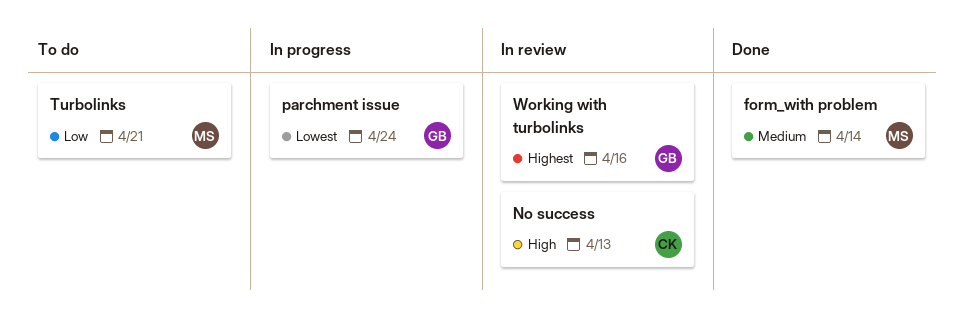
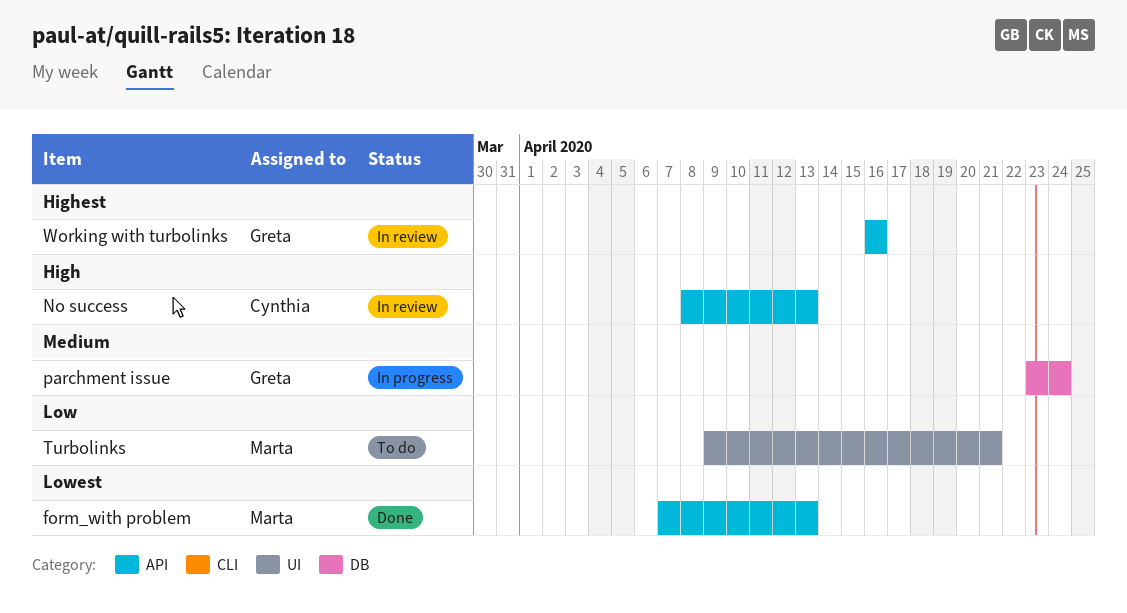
form_with problem, priority: Medium -> Lowest
form_with problem, due: Apr 14 -> Apr 13
parchment issue, priority: Lowest -> Medium

